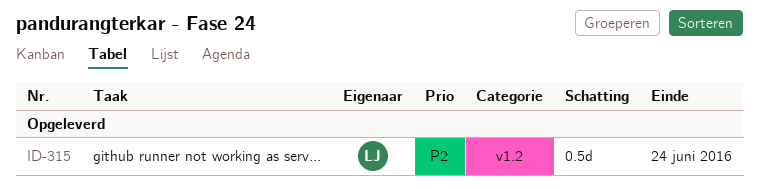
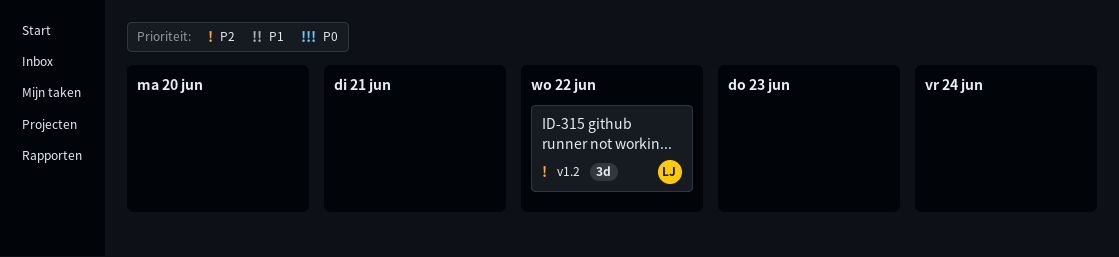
ID-315, estimate: 0.5d -> 3d
ID-315, due: Jun 24 -> Jun 22

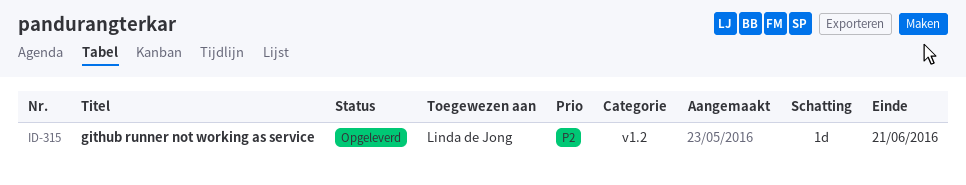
ID-315, estimate: 3d -> 1d
ID-315, due: Jun 22 -> Jun 21

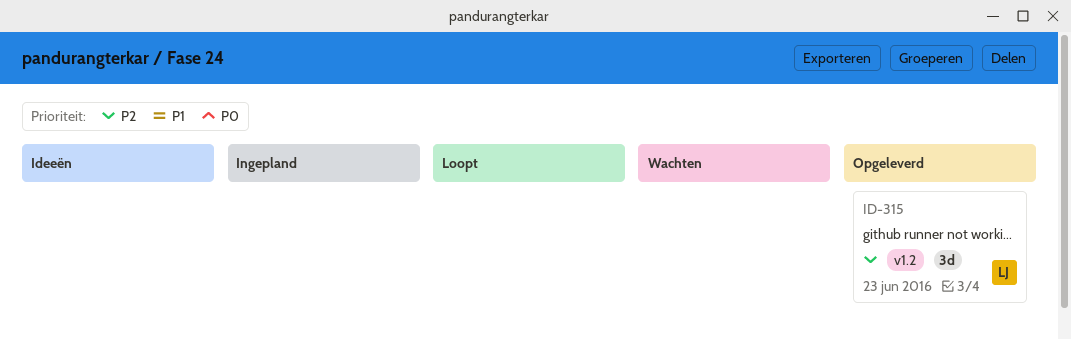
ID-315, estimate: 1d -> 3d
ID-315, due: Jun 21 -> Jun 23

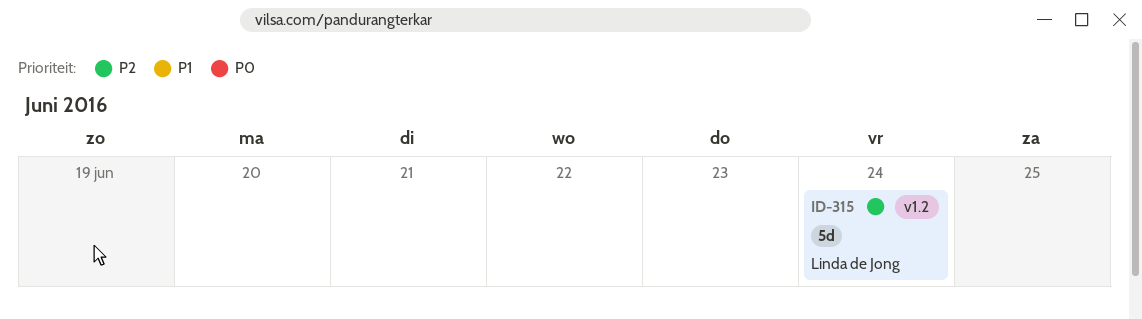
ID-315, estimate: 3d -> 5d
ID-315, due: Jun 23 -> Jun 24

